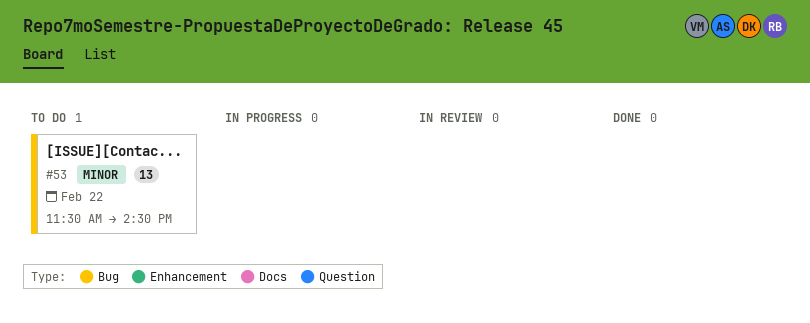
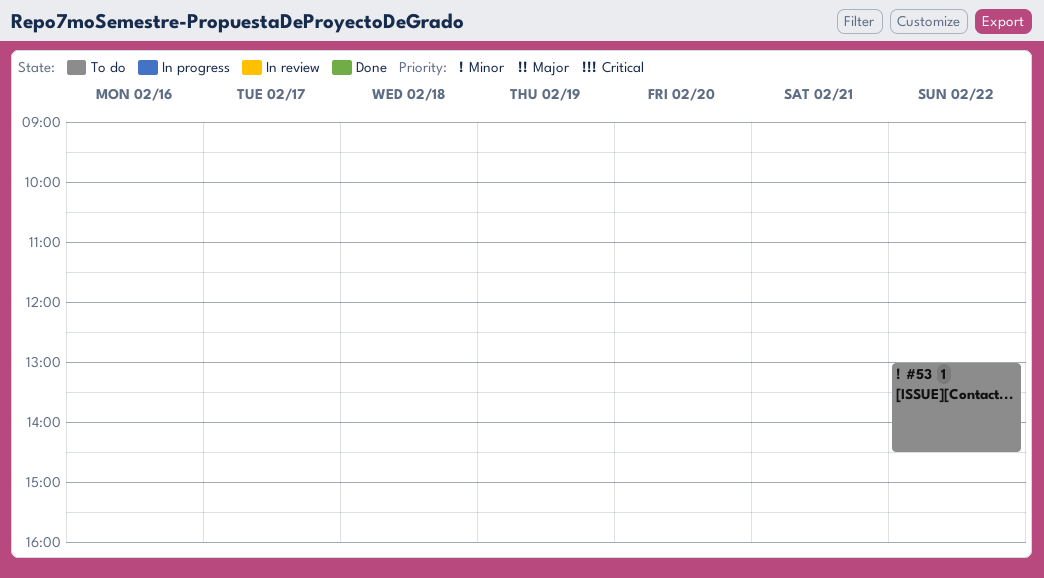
#53, estimate: 13 -> 1
#53, begins: 11:30 -> 13:00

